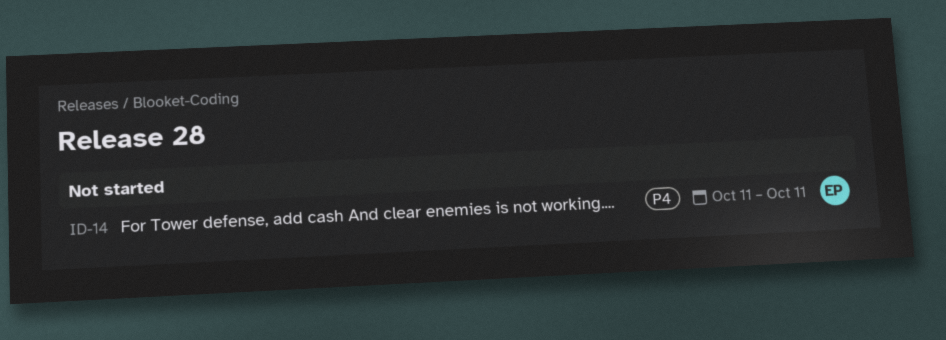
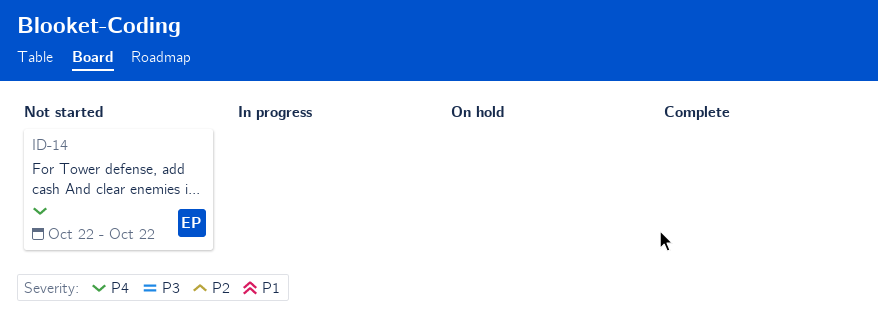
ID-14, start: Oct 11 -> Oct 22
ID-14, due: Oct 11 -> Oct 22

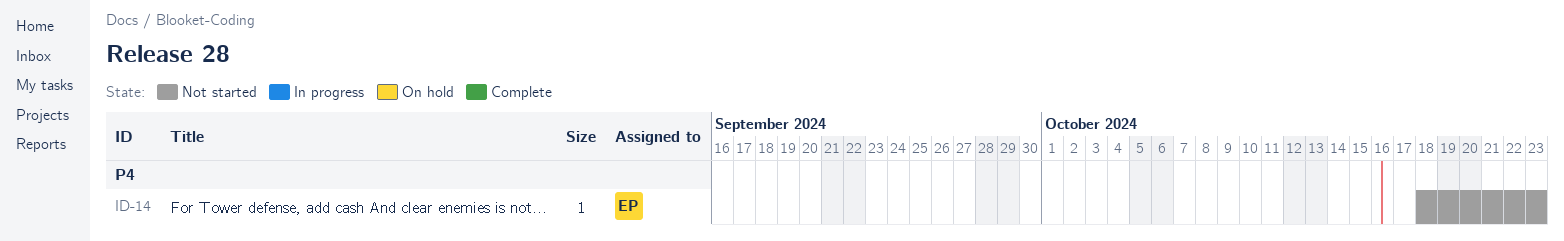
ID-14, start: Oct 22 -> Oct 18
ID-14, due: Oct 22 -> Oct 23

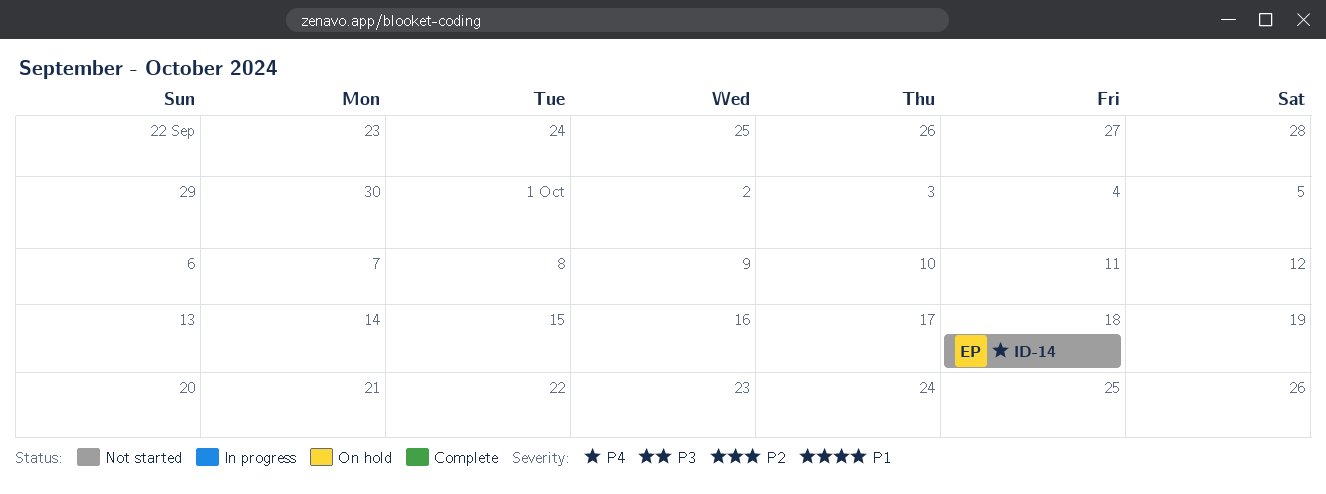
ID-14, due: Oct 23 -> Oct 18

